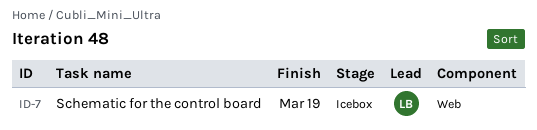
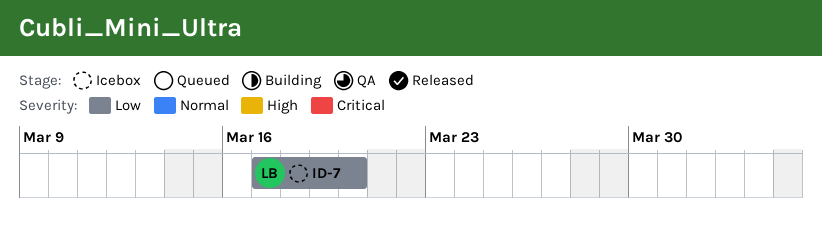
ID-7, due: Mar 19 -> Mar 20

